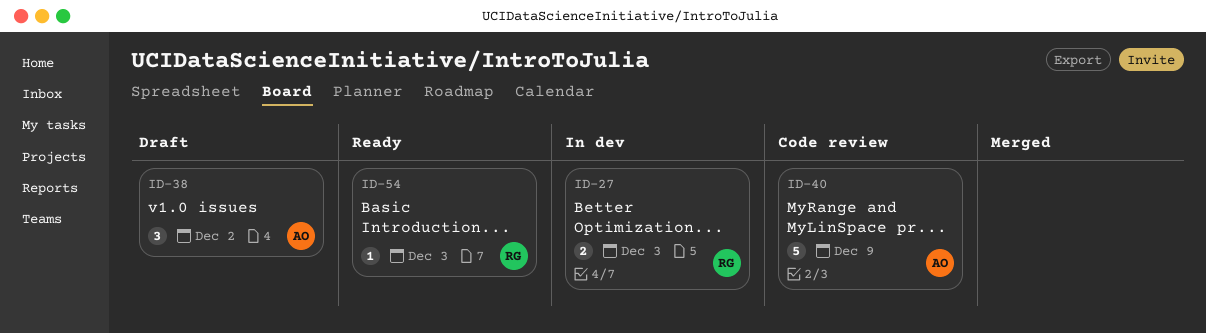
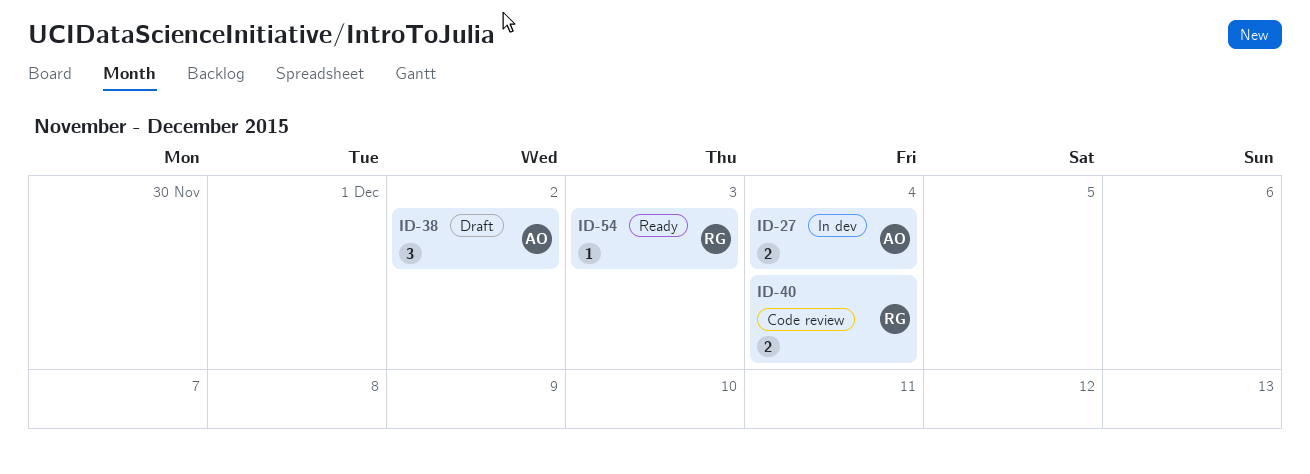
ID-27, owner: RG -> AO
ID-27, due: Dec 3 -> Dec 4
ID-40, owner: AO -> RG
ID-40, estimate: 5 -> 2
ID-40, due: Dec 9 -> Dec 4

